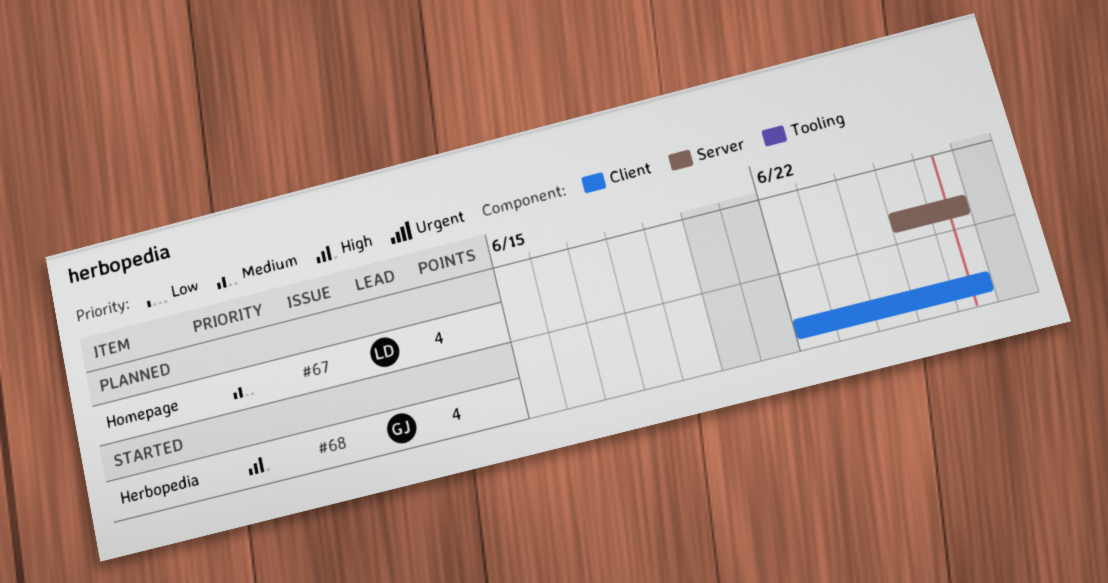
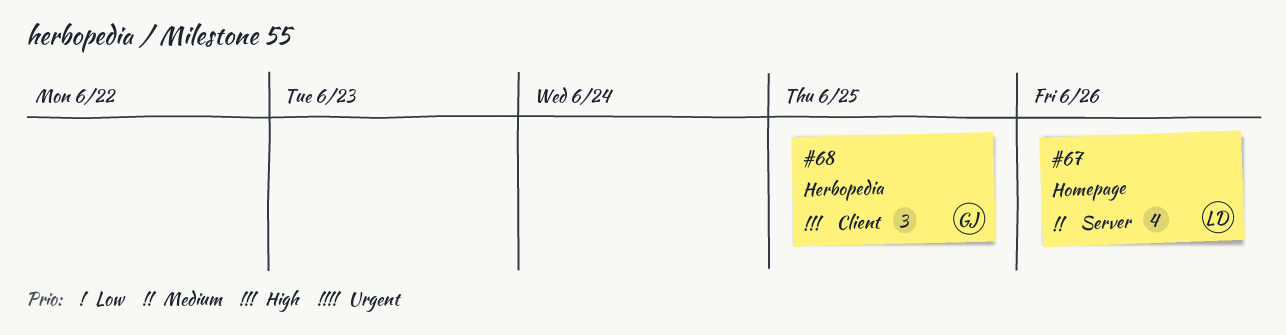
#68, estimate: 4 -> 3
#68, due: Jun 26 -> Jun 25

